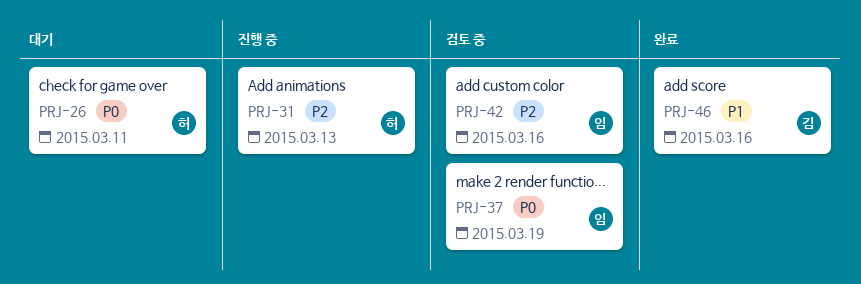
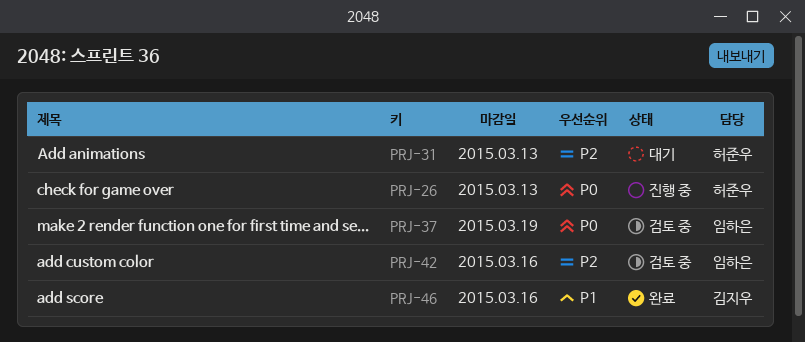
PRJ-26, status: 대기 -> 진행 중
PRJ-26, due: Mar 11 -> Mar 13
PRJ-31, status: 진행 중 -> 대기

